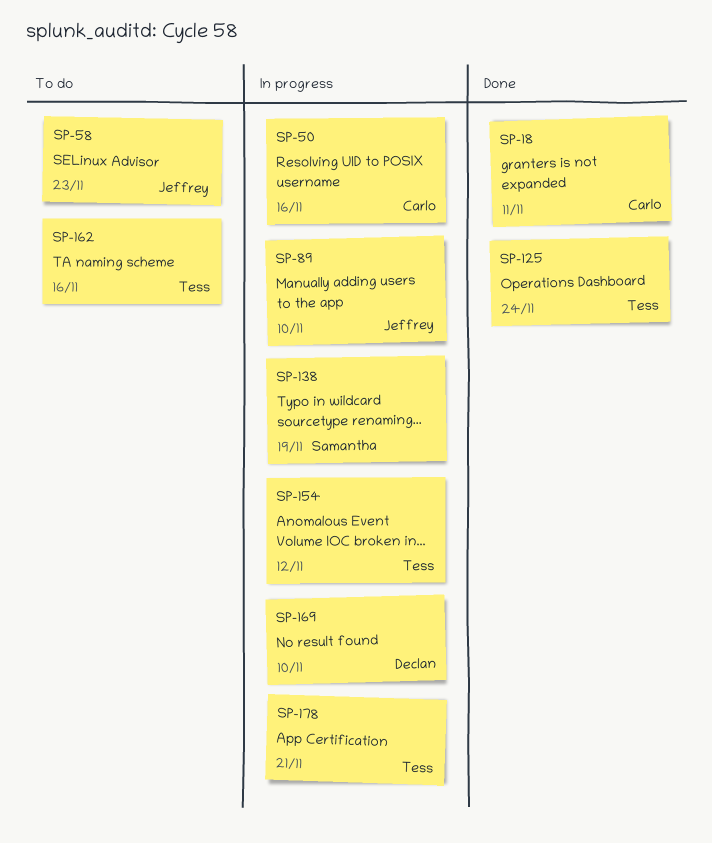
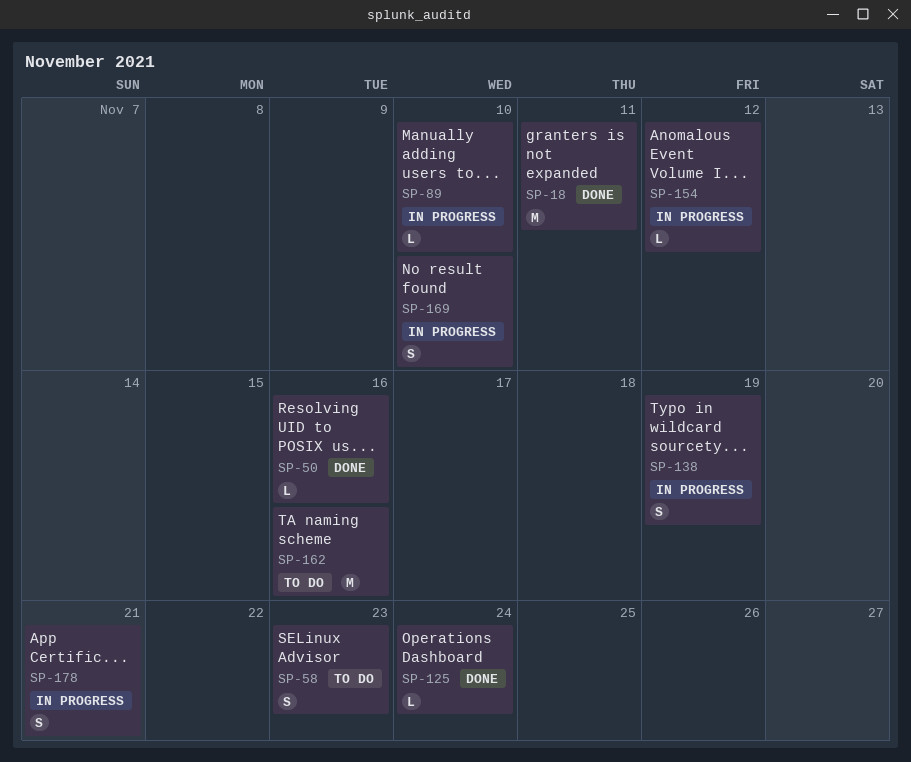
SP-50, status: In progress -> Done

